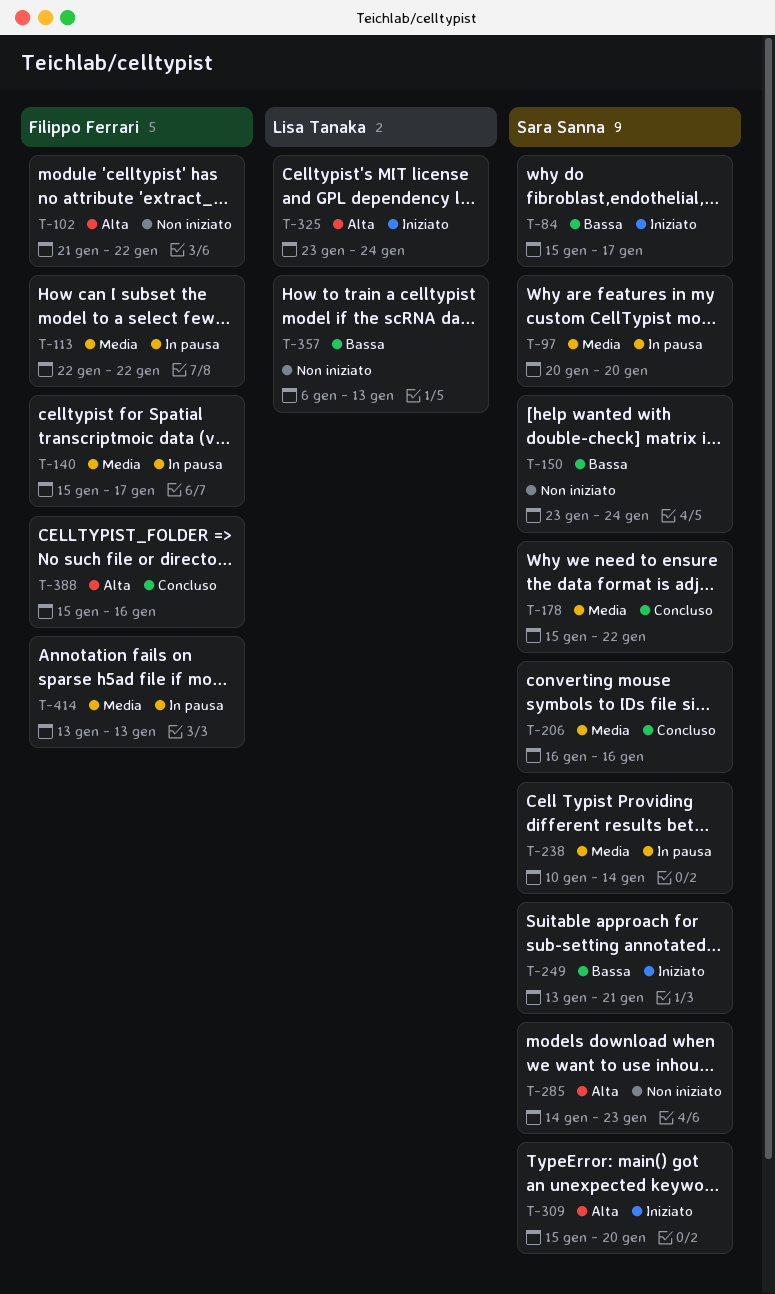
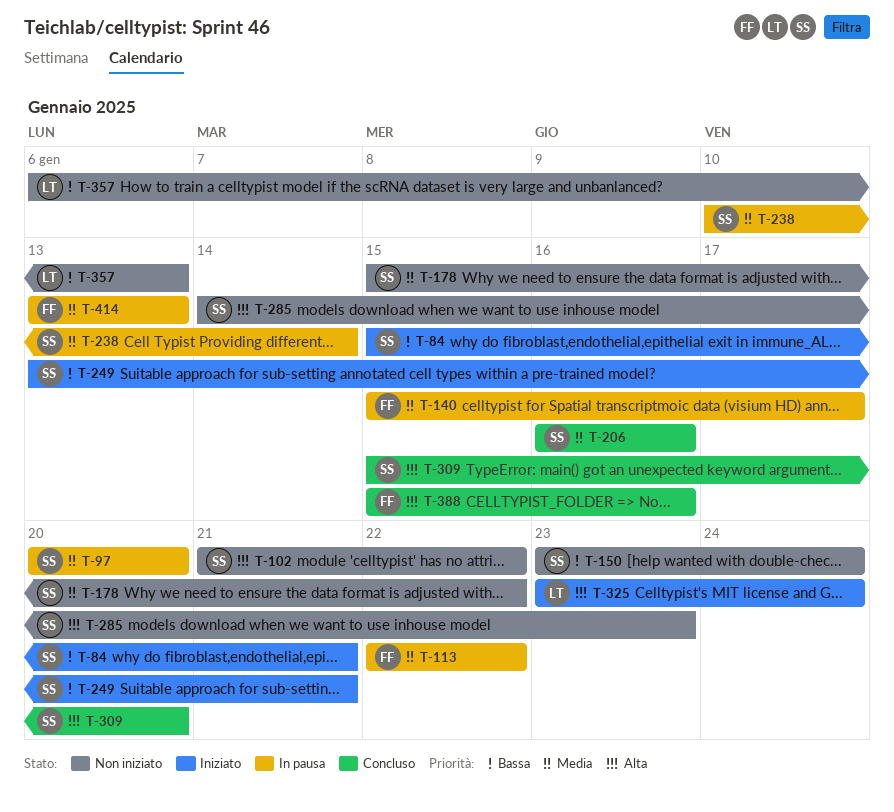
T-84, due: Jan 17 -> Jan 21
T-102, owner: Filippo Ferrari -> Sara Sanna
T-178, status: Concluso -> Non iniziato
T-309, status: Iniziato -> Concluso

